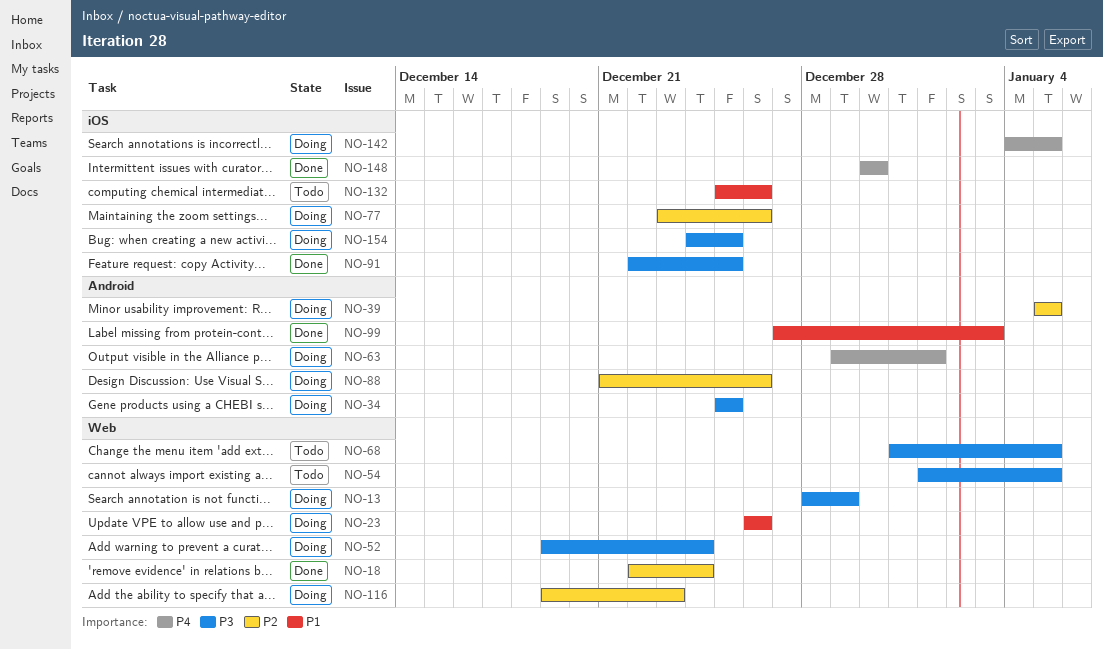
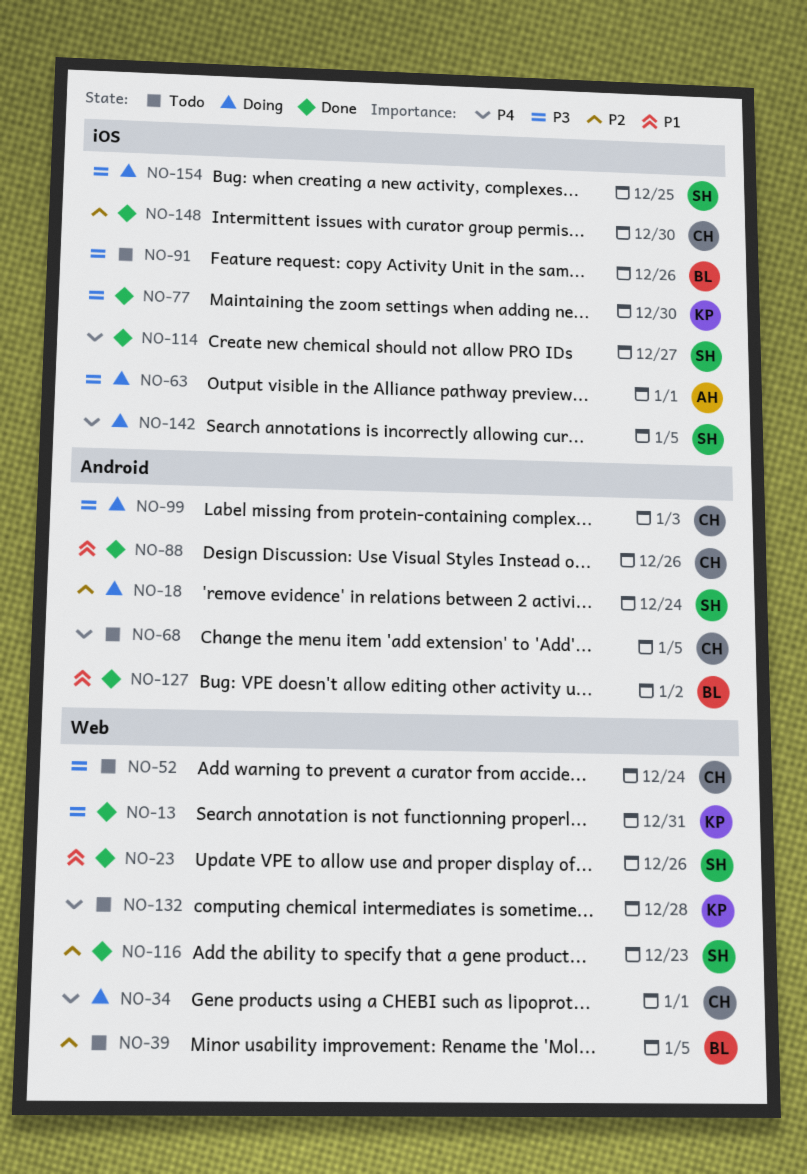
NO-13, status: Doing -> Done
NO-13, due: Dec 29 -> Dec 31
NO-18, status: Done -> Doing
NO-18, label: Web -> Android
NO-23, status: Doing -> Done
NO-34, priority: P3 -> P4
NO-34, label: Android -> Web
NO-34, due: Dec 25 -> Jan 1
NO-39, status: Doing -> Todo
NO-39, label: Android -> Web
NO-52, status: Doing -> Todo
NO-54: present -> none
NO-63, priority: P4 -> P3
NO-63, label: Android -> iOS
NO-68, priority: P3 -> P4
NO-68, label: Web -> Android
NO-77, status: Doing -> Done
NO-77, priority: P2 -> P3
NO-77, due: Dec 26 -> Dec 30
NO-88, status: Doing -> Done
NO-88, priority: P2 -> P1
NO-91, status: Done -> Todo
NO-91, due: Dec 25 -> Dec 26
NO-99, status: Done -> Doing
NO-99, priority: P1 -> P3
NO-114: none -> present
NO-116, status: Doing -> Done
NO-127: none -> present
NO-132, priority: P1 -> P4
NO-132, label: iOS -> Web
NO-132, due: Dec 26 -> Dec 28
NO-148, priority: P4 -> P2

